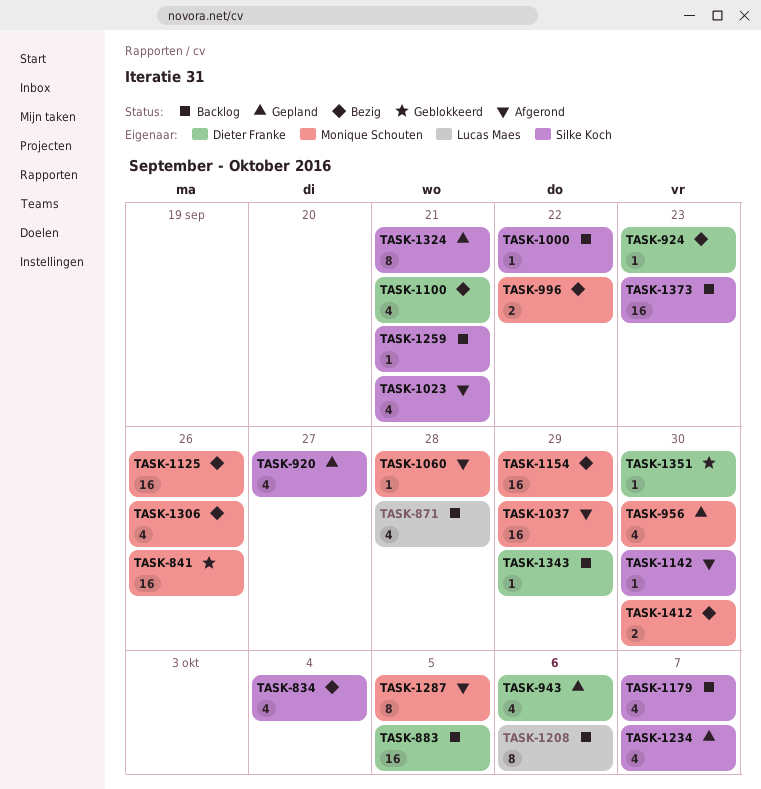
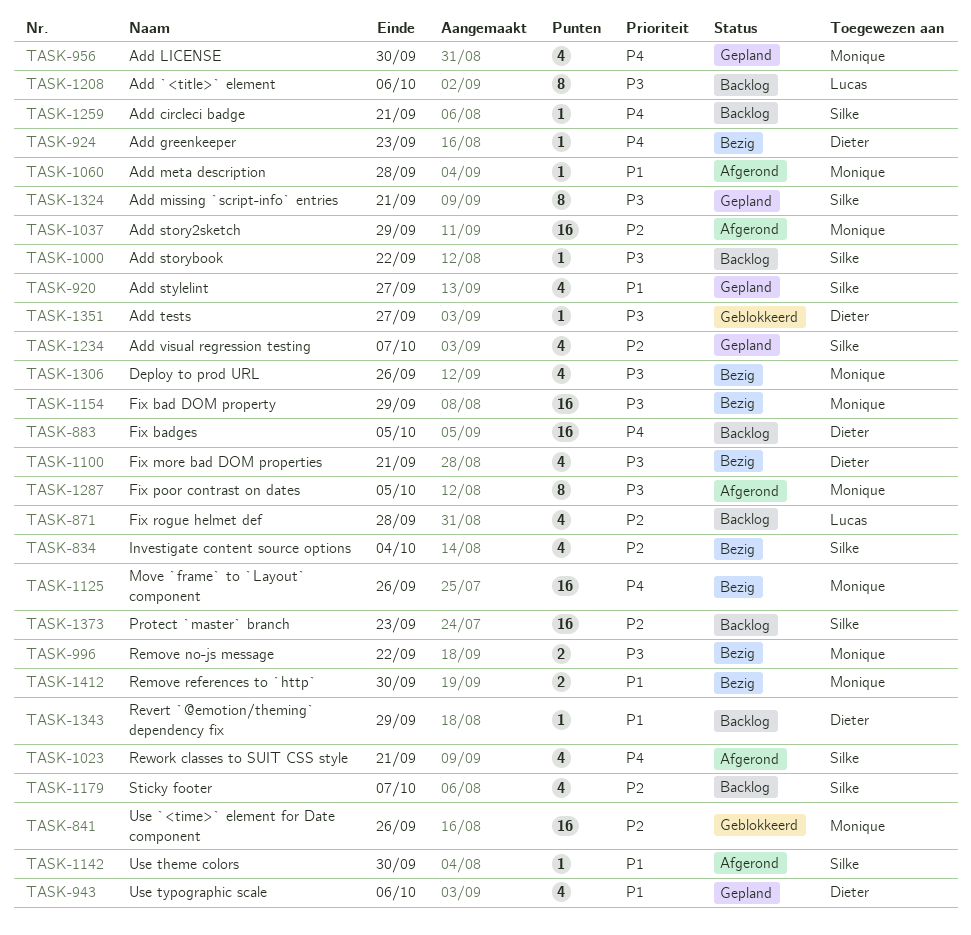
TASK-1351, due: Sep 30 -> Sep 27

